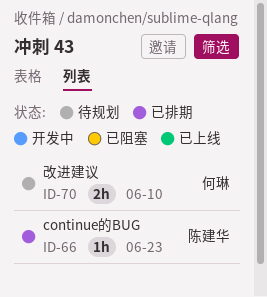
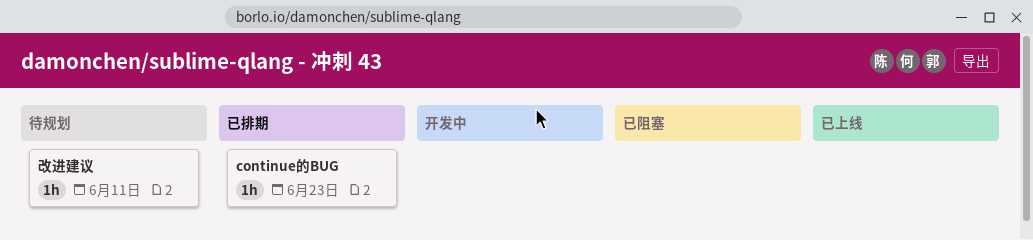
改进建议, estimate: 2h -> 1h
改进建议, due: Jun 10 -> Jun 11

